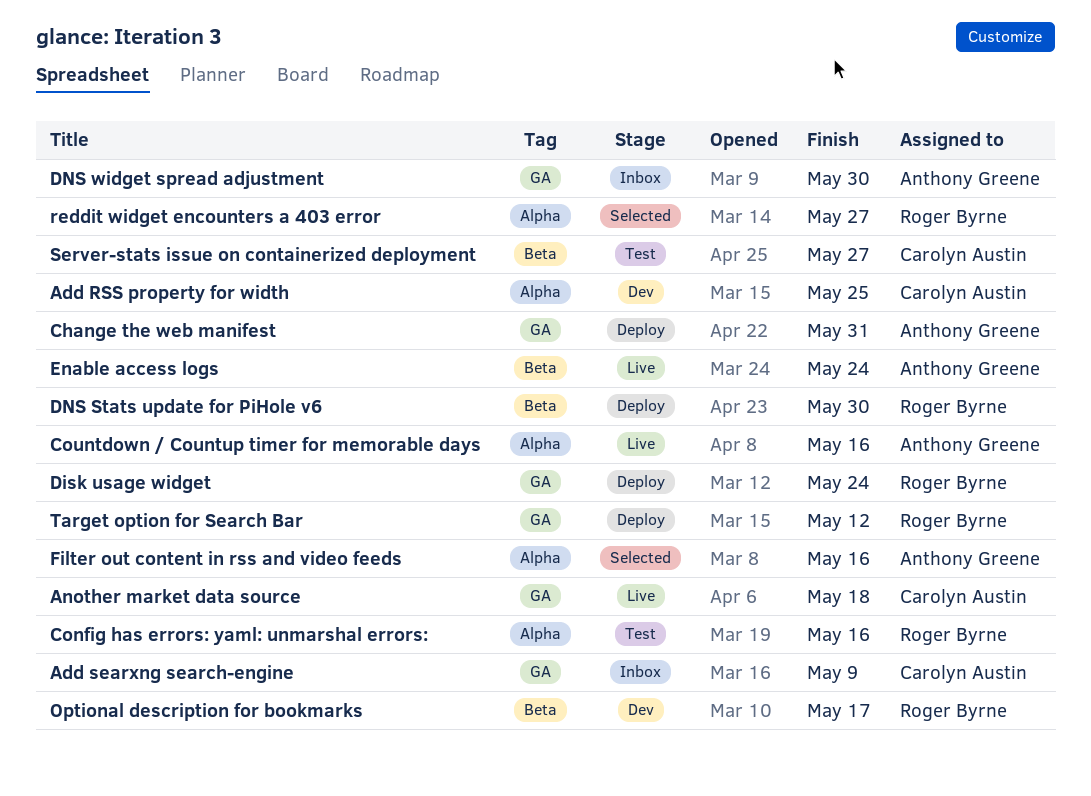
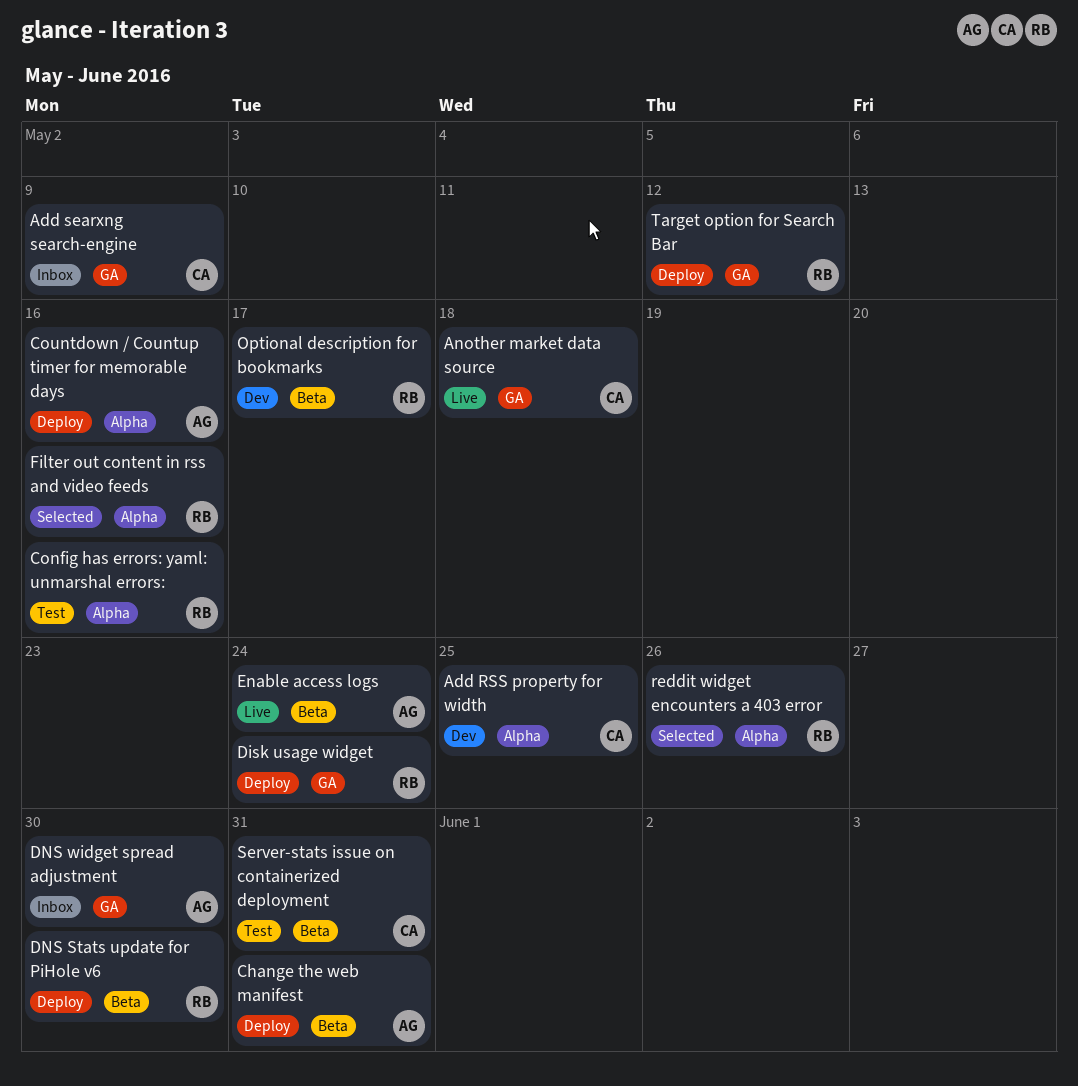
Change the web manifest, label: GA -> Beta
Countdown / Countup timer for memorable days, status: Live -> Deploy
Filter out content in rss and video feeds, owner: Anthony Greene -> Roger Byrne
reddit widget encounters a 403 error, due: May 27 -> May 26
Server-stats issue on containerized deployment, due: May 27 -> May 31

